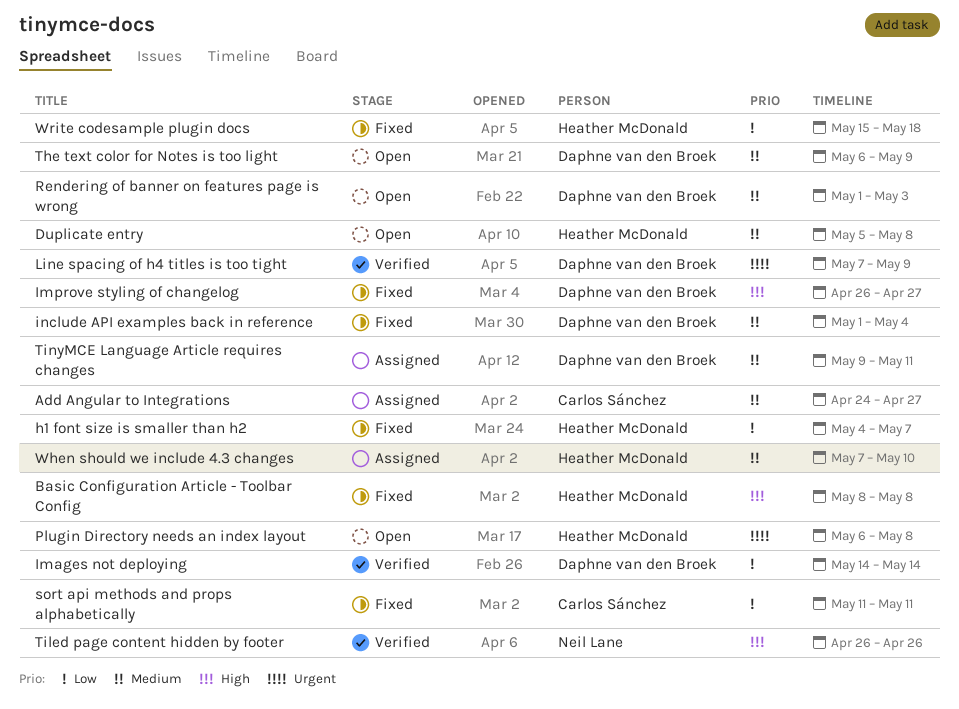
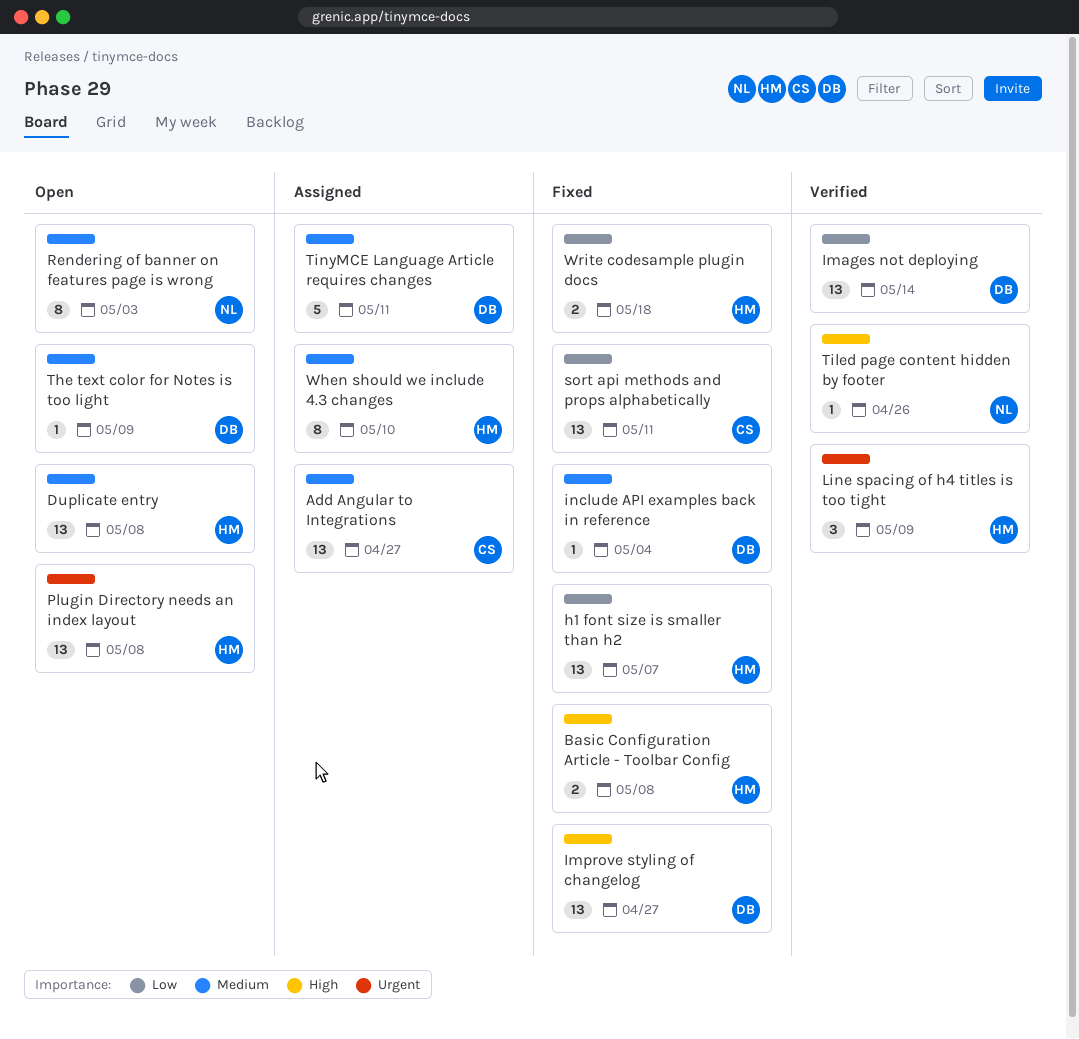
Line spacing of h4 titles is too tight, owner: Daphne van den Broek -> Heather McDonald
Rendering of banner on features page is wrong, owner: Daphne van den Broek -> Neil Lane

